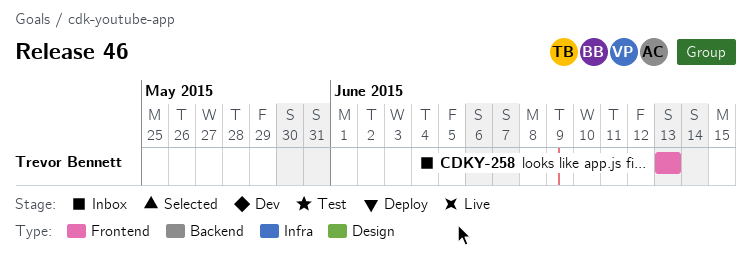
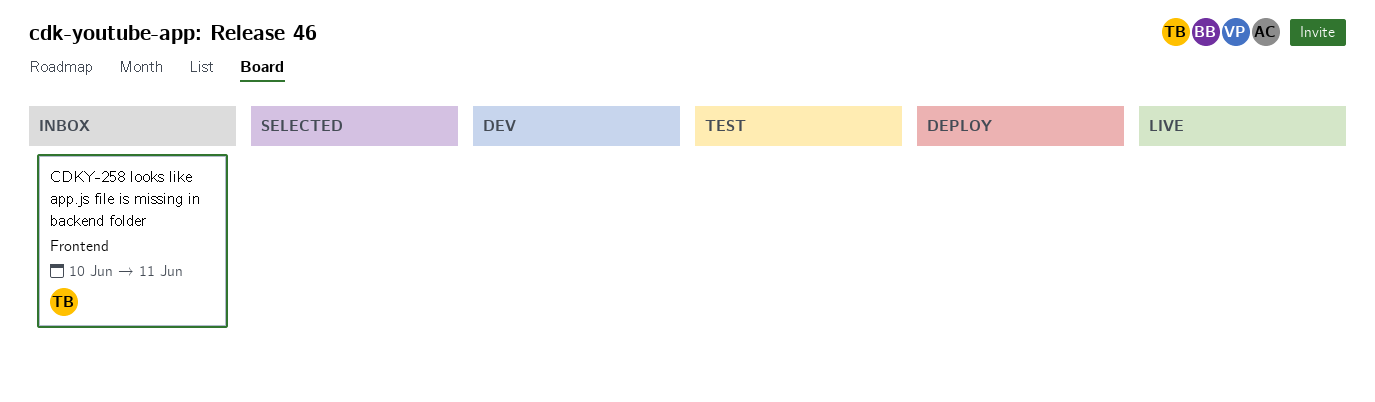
CDKY-258, start: Jun 13 -> Jun 10
CDKY-258, due: Jun 13 -> Jun 11

